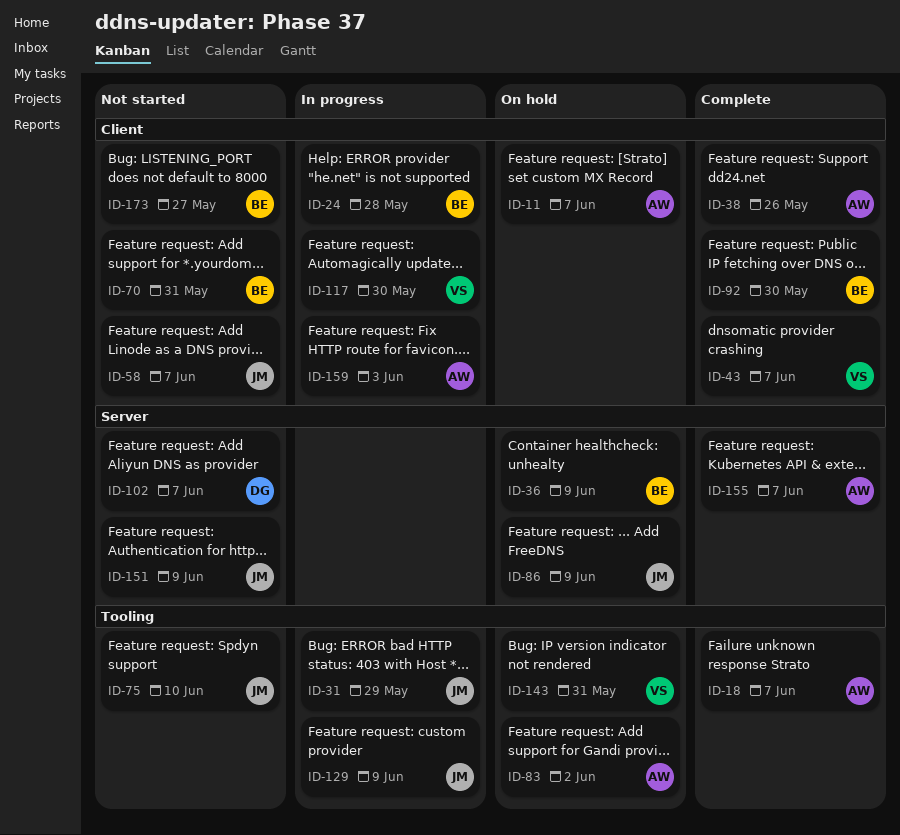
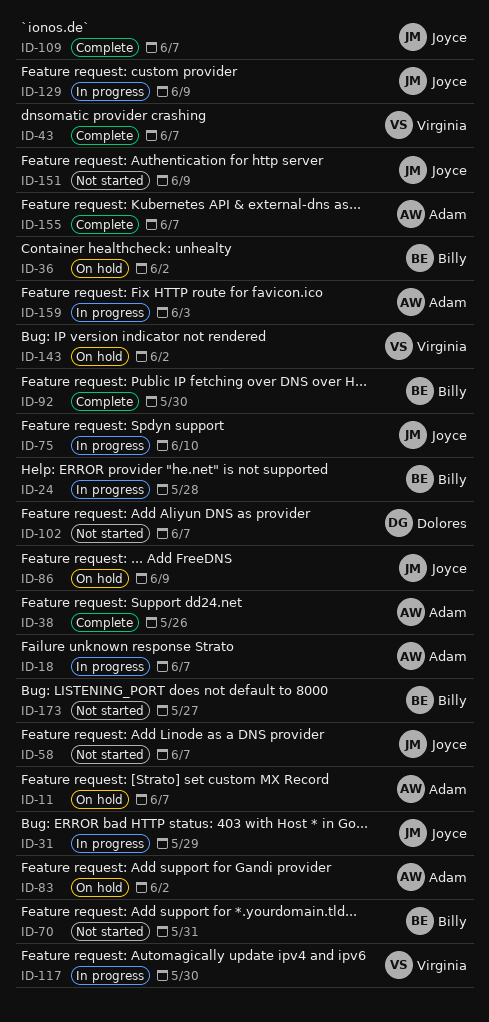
ID-18, status: Complete -> In progress
ID-36, due: Jun 9 -> Jun 2
ID-75, status: Not started -> In progress
ID-109: none -> present
ID-143, due: May 31 -> Jun 2

